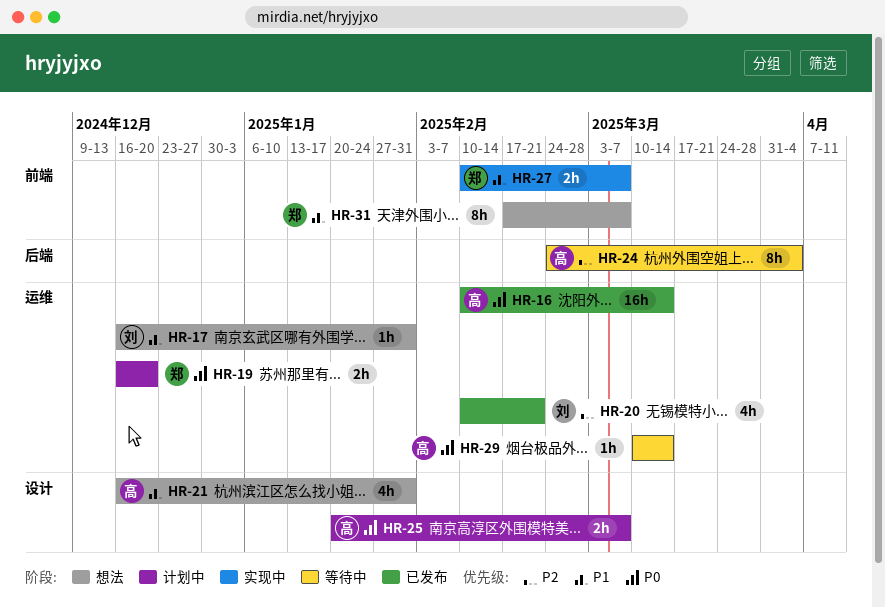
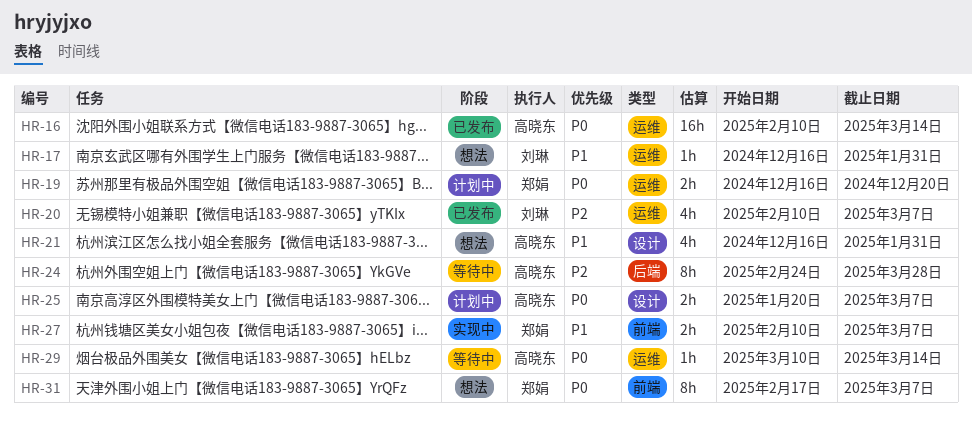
HR-20, due: Feb 21 -> Mar 7
HR-24, due: Apr 4 -> Mar 28
HR-31, priority: P1 -> P0

